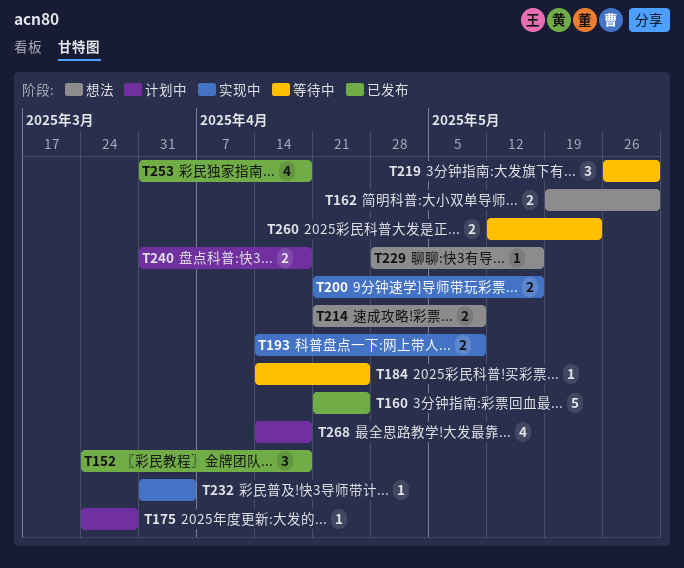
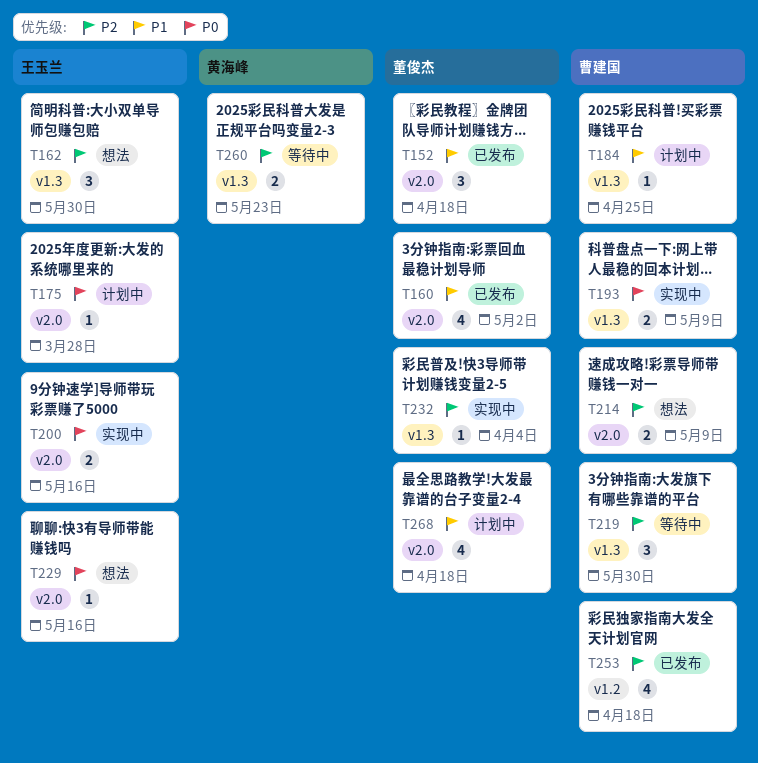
T160, estimate: 5 -> 4
T160, due: Apr 25 -> May 2
T162, estimate: 2 -> 3
T184, status: 等待中 -> 计划中
T240: present -> none

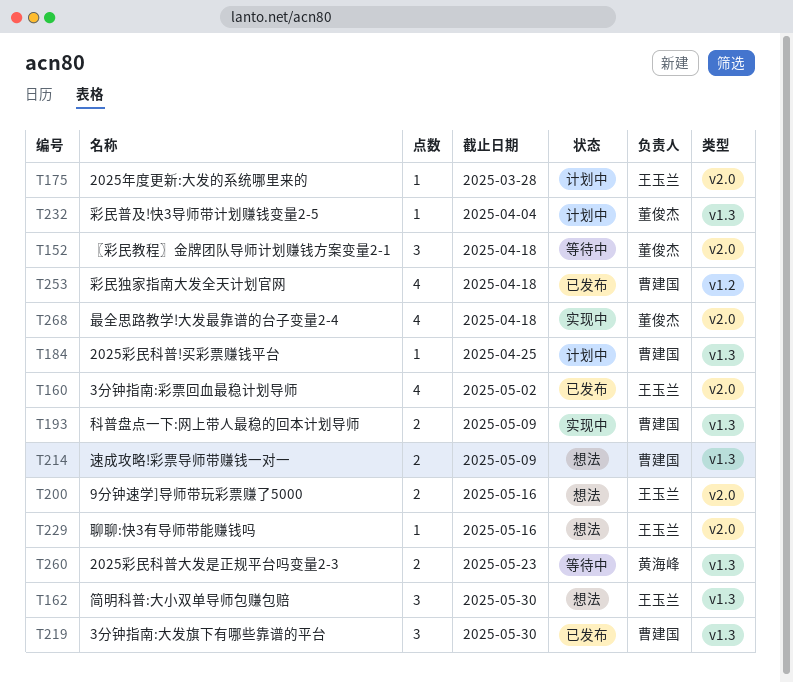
T152, status: 已发布 -> 等待中
T160, owner: 董俊杰 -> 王玉兰
T200, status: 实现中 -> 想法
T214, label: v2.0 -> v1.3
T219, status: 等待中 -> 已发布
T232, status: 实现中 -> 计划中
T268, status: 计划中 -> 实现中

